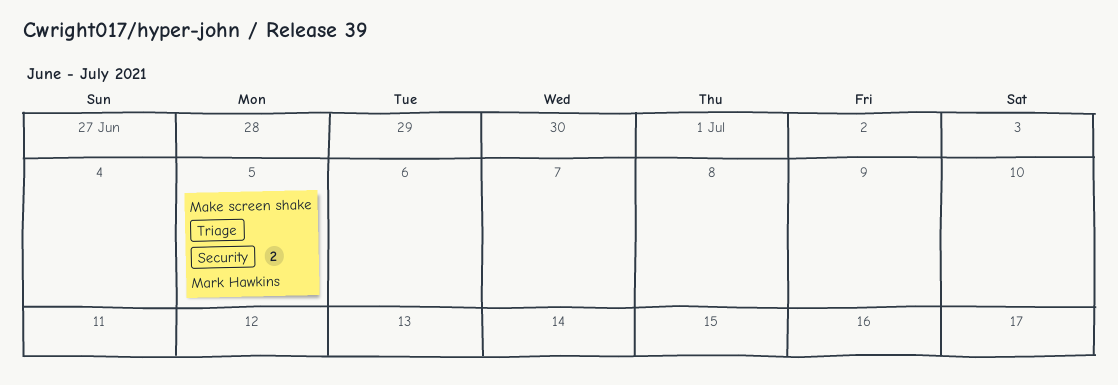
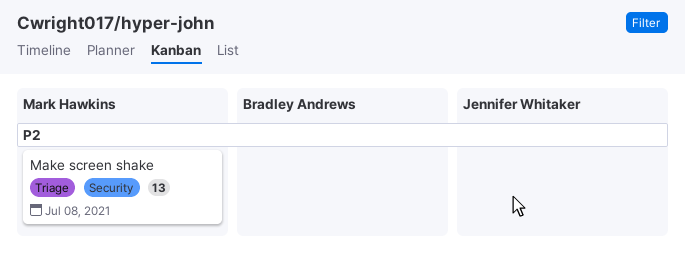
Make screen shake, estimate: 2 -> 13
Make screen shake, due: Jul 5 -> Jul 8

